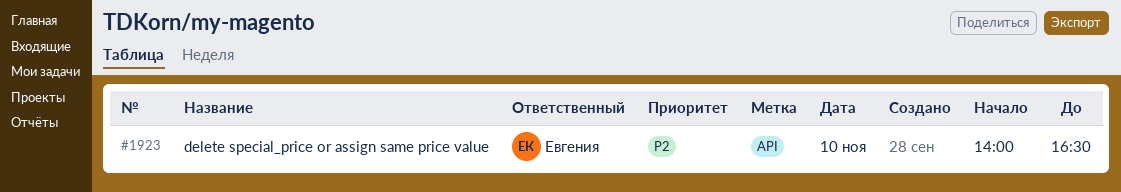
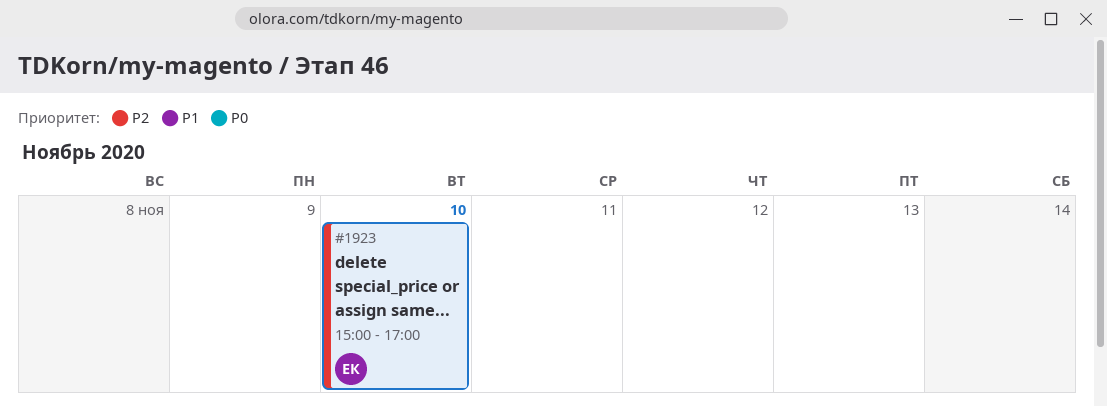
#1923, begins: 14:00 -> 15:00
#1923, ends: 16:30 -> 17:00

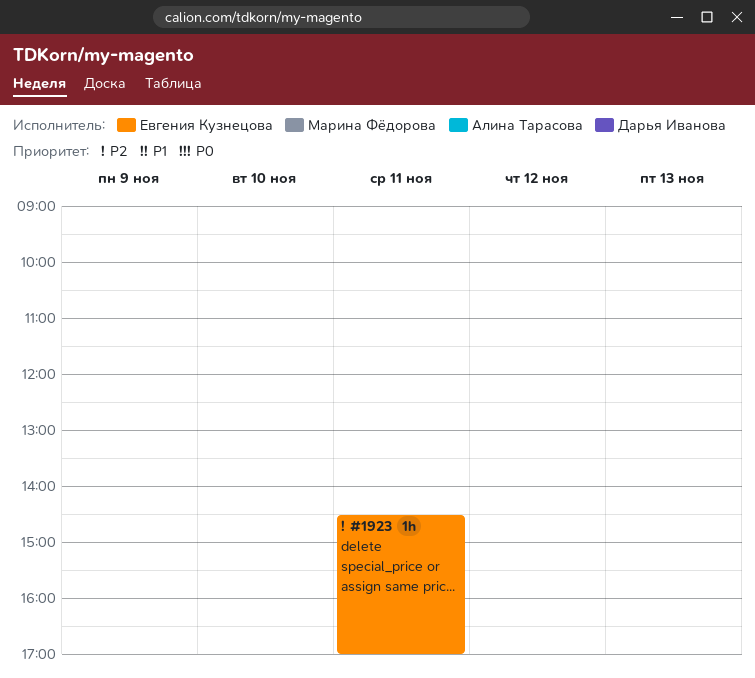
#1923, day: Nov 10 -> Nov 11
#1923, begins: 15:00 -> 14:30

